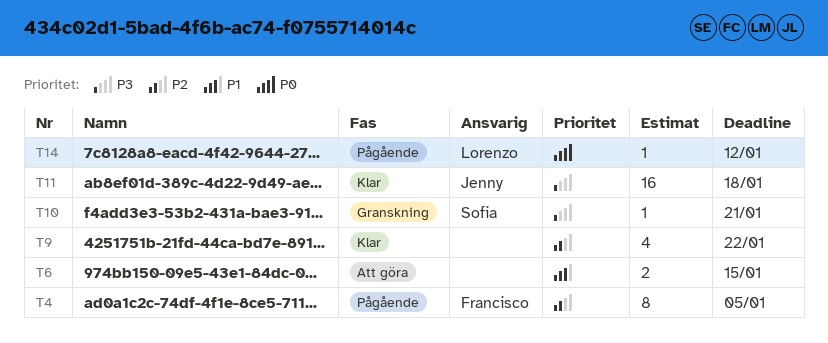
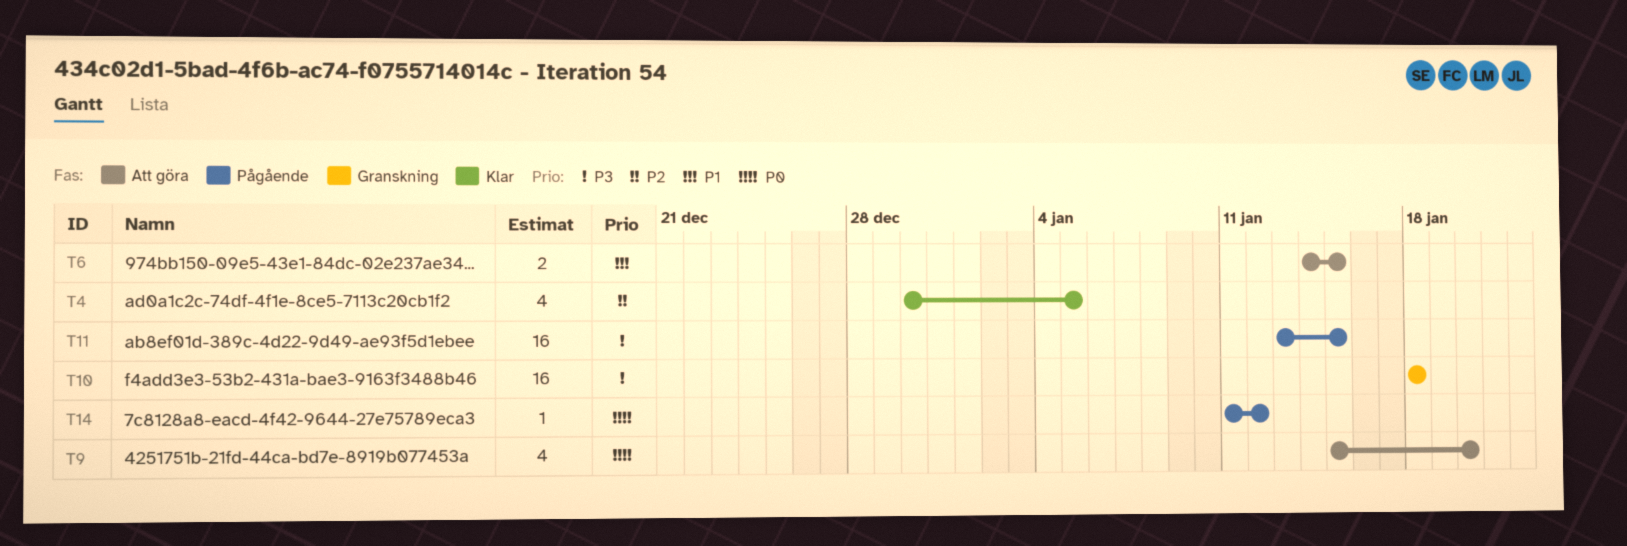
T4, status: Pågående -> Klar
T4, estimate: 8 -> 4
T9, status: Klar -> Att göra
T9, priority: P2 -> P0
T9, due: Jan 22 -> Jan 20
T10, estimate: 1 -> 16
T10, due: Jan 21 -> Jan 18
T11, status: Klar -> Pågående
T11, due: Jan 18 -> Jan 15

